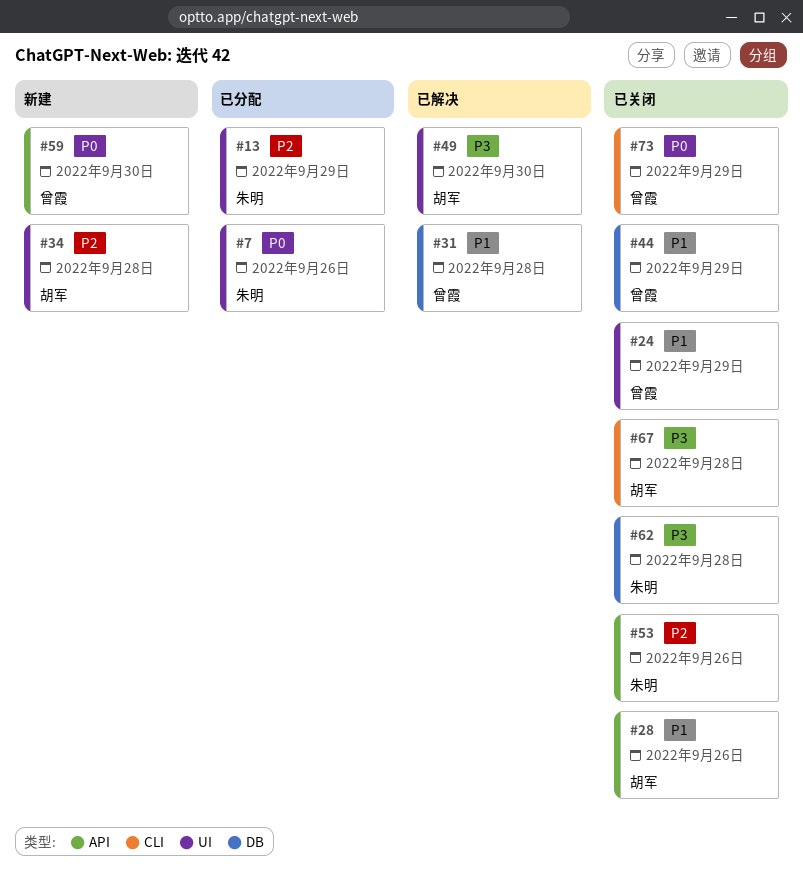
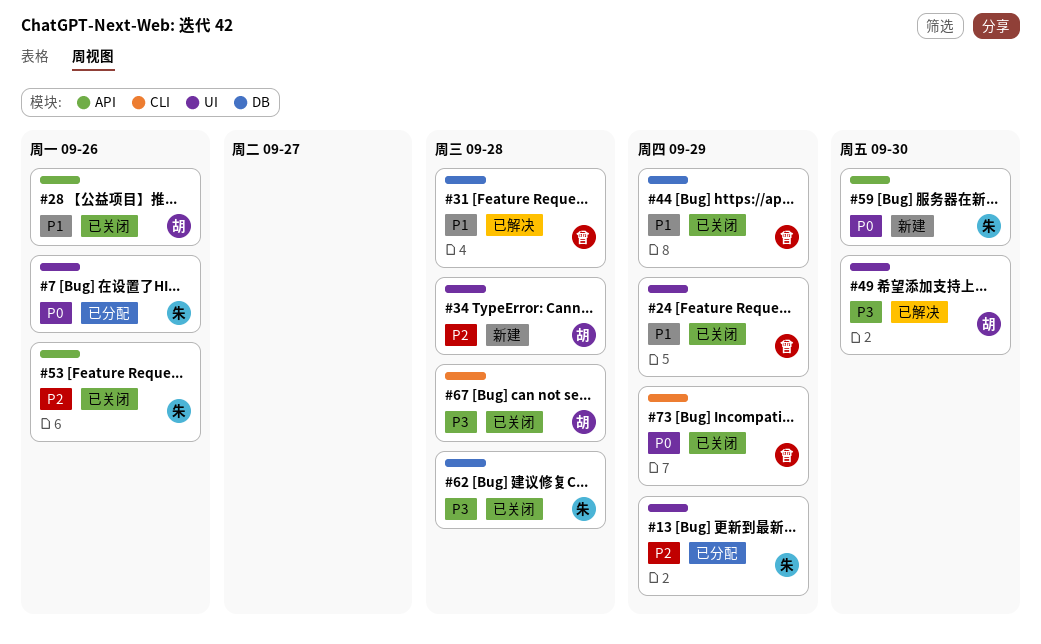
#59, owner: 曾霞 -> 朱明

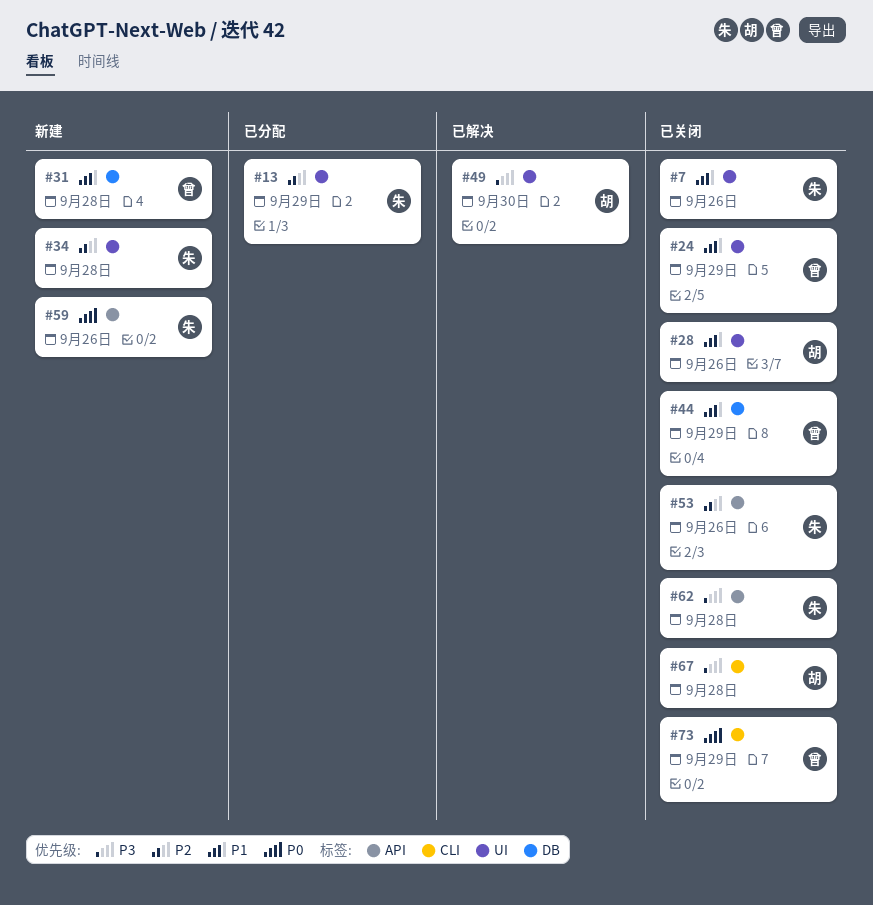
#7, status: 已分配 -> 已关闭
#7, priority: P0 -> P1
#28, label: API -> UI
#31, status: 已解决 -> 新建
#34, owner: 胡 -> 朱
#59, due: Sep 30 -> Sep 26
#62, label: DB -> API

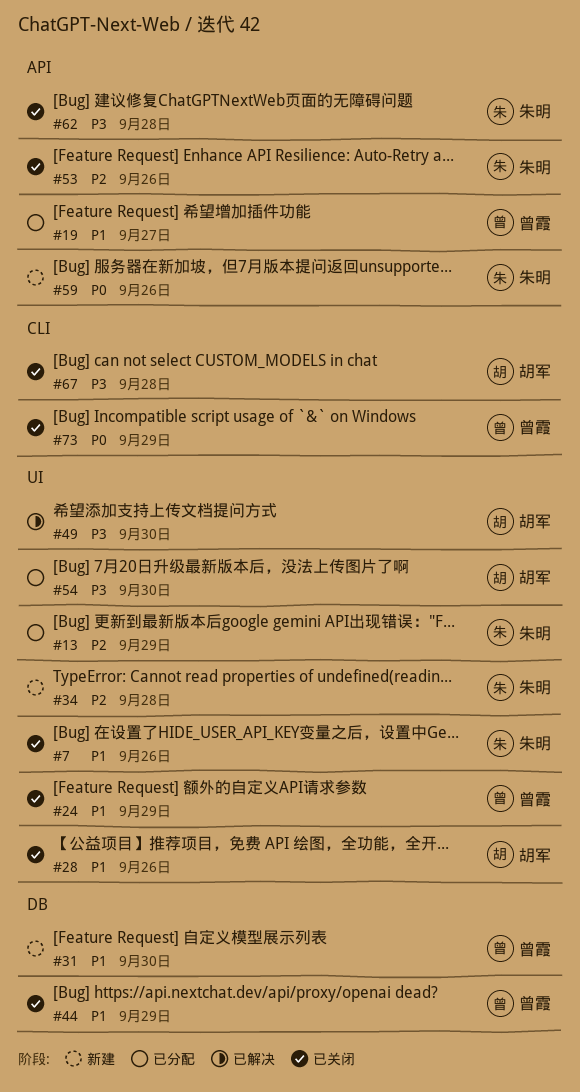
#19: none -> present
#31, due: Sep 28 -> Sep 30
#54: none -> present

